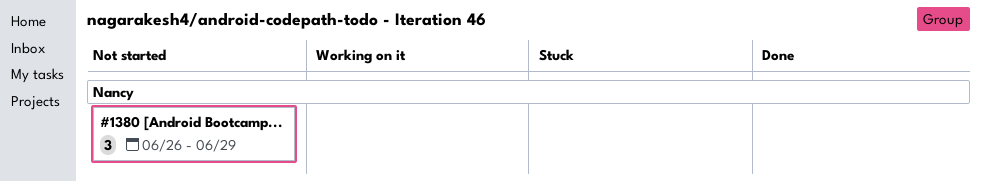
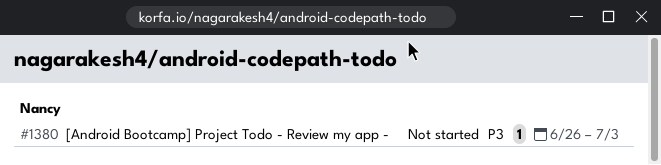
#1380, estimate: 3 -> 1
#1380, due: Jun 29 -> Jul 3

